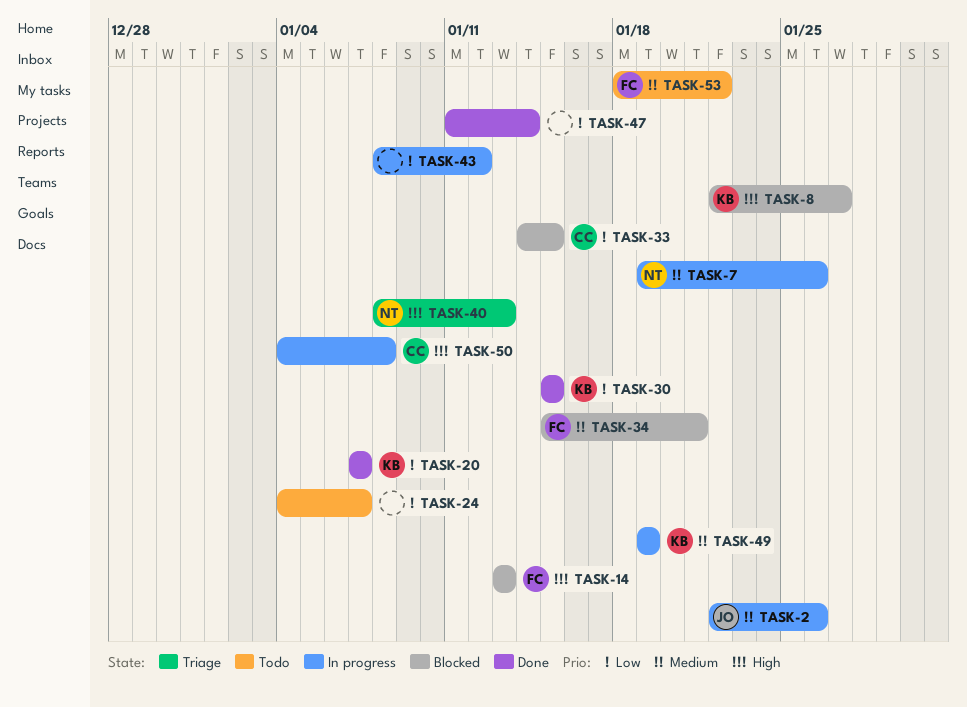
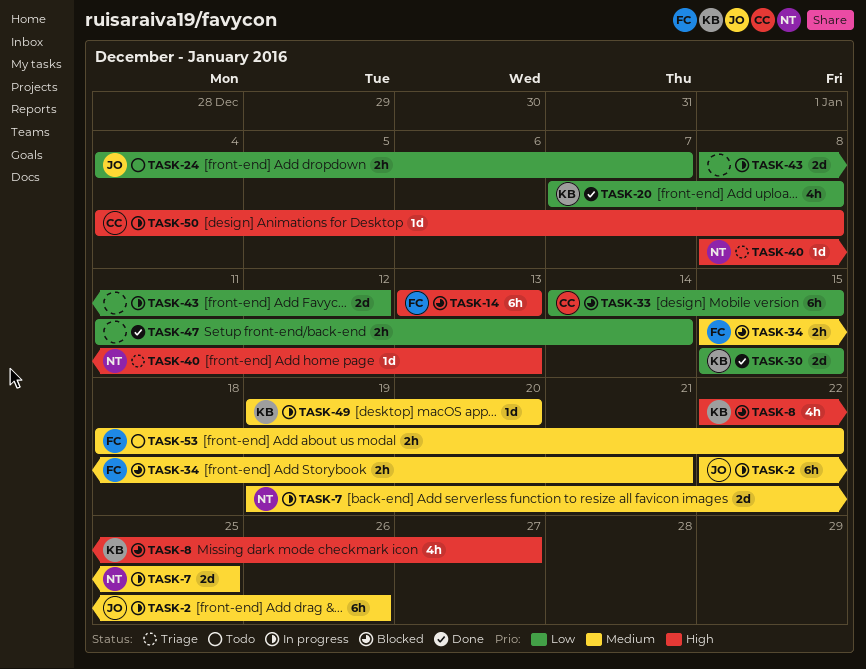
TASK-7, due: Jan 26 -> Jan 25
TASK-20, due: Jan 7 -> Jan 8
TASK-24, owner: none -> JO
TASK-49, due: Jan 19 -> Jan 20

